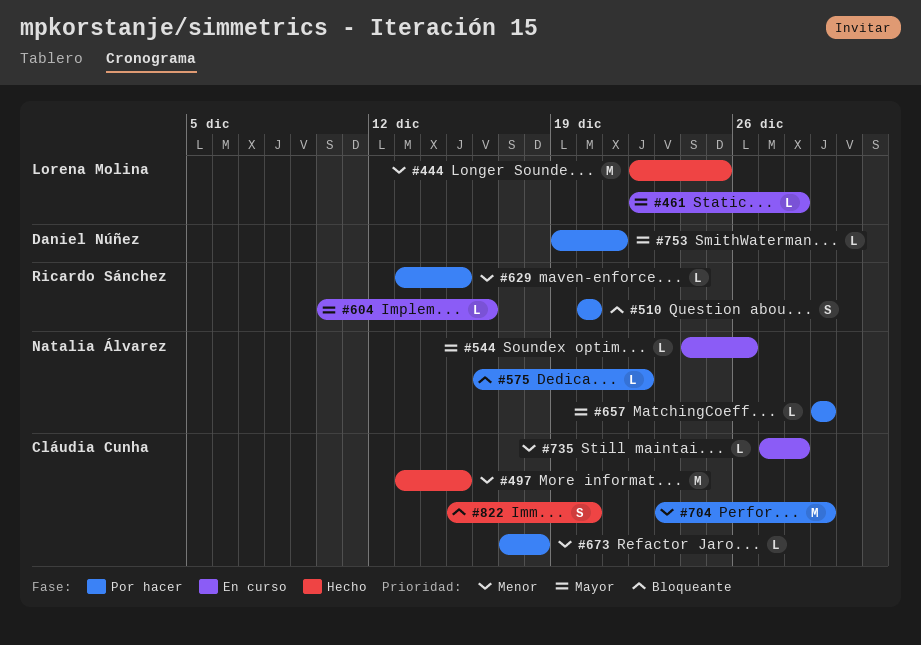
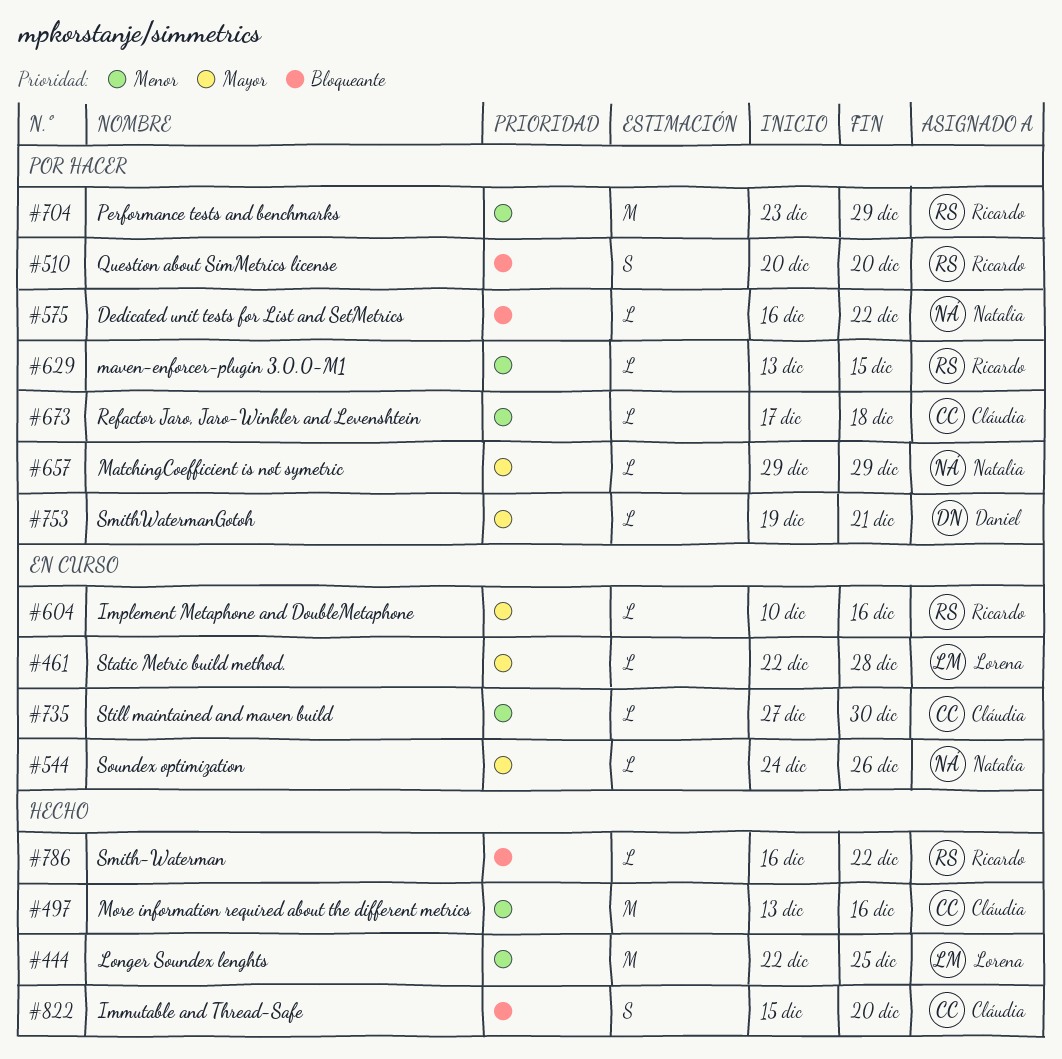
#497, due: Dec 15 -> Dec 16
#704, owner: Cláudia Cunha -> Ricardo Sánchez
#735, due: Dec 28 -> Dec 30
#786: none -> present

